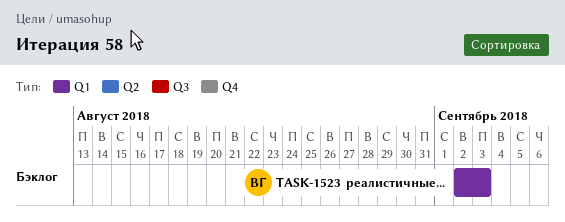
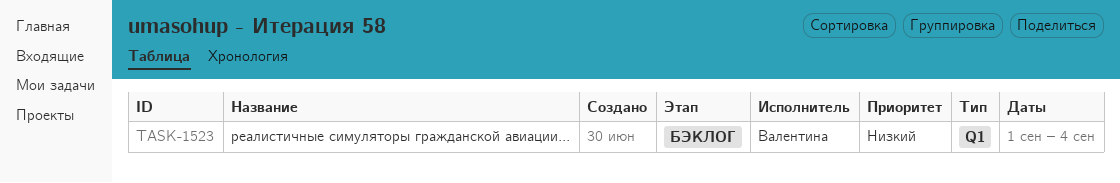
TASK-1523, start: Sep 2 -> Sep 1
TASK-1523, due: Sep 3 -> Sep 4

